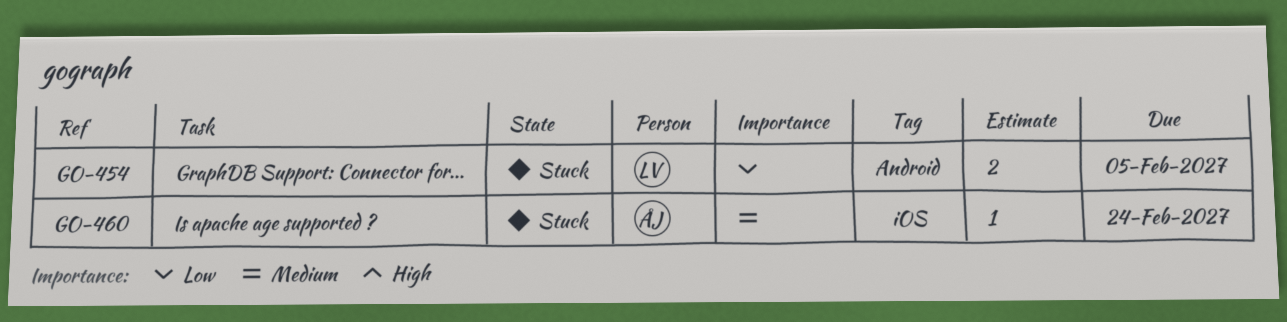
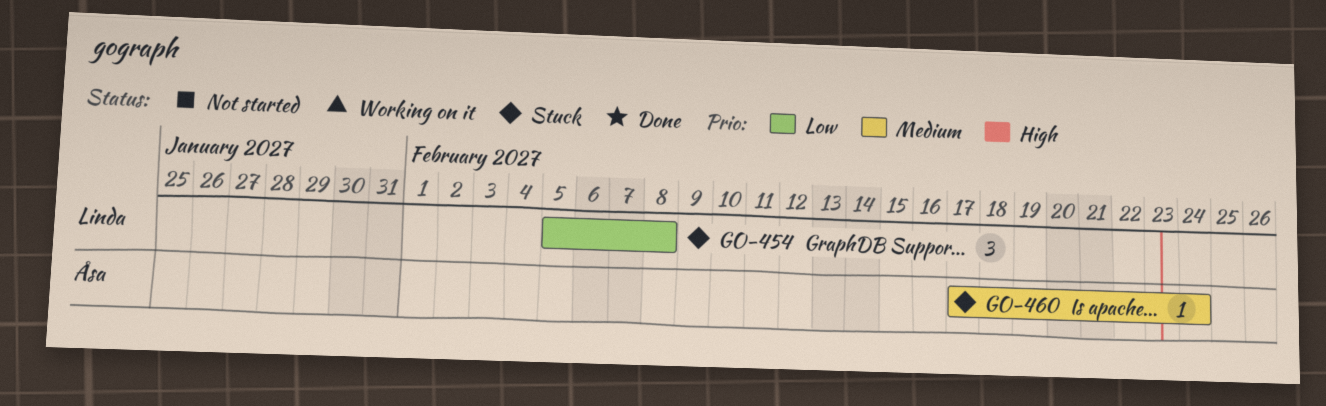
GO-454, estimate: 2 -> 3
GO-454, due: Feb 5 -> Feb 8

